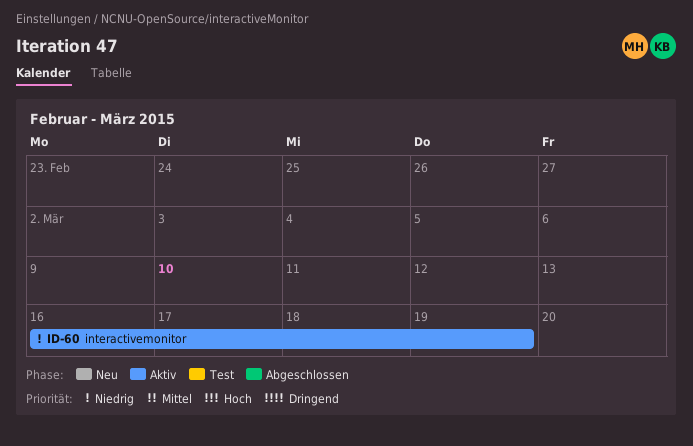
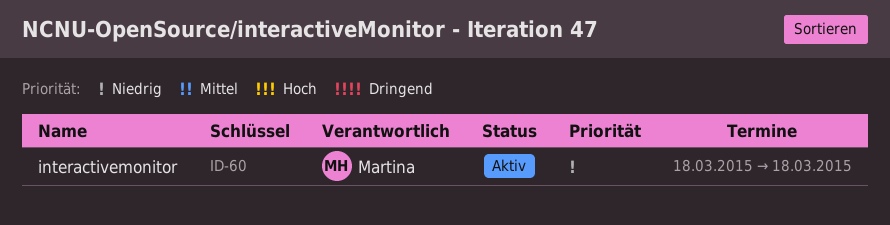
ID-60, start: Mar 16 -> Mar 18
ID-60, due: Mar 19 -> Mar 18

